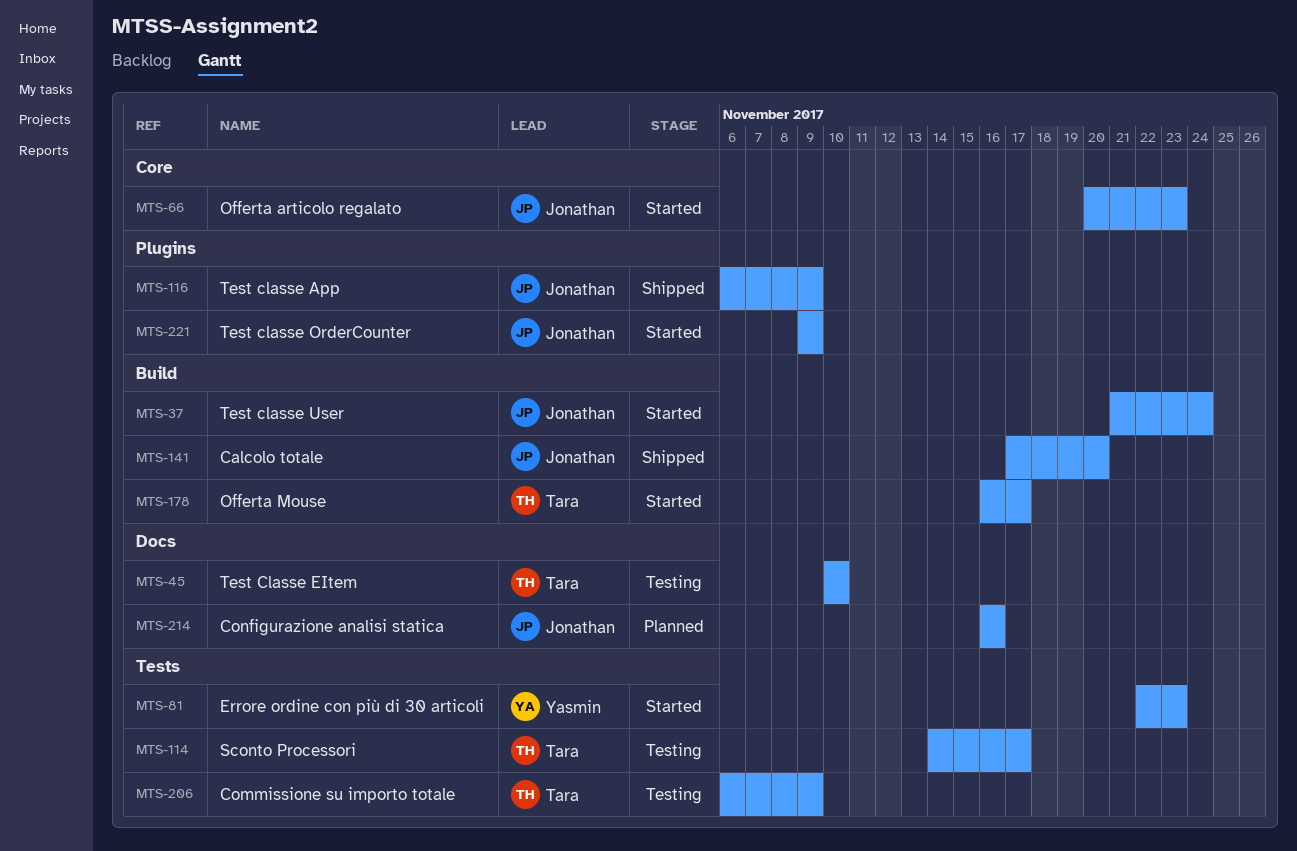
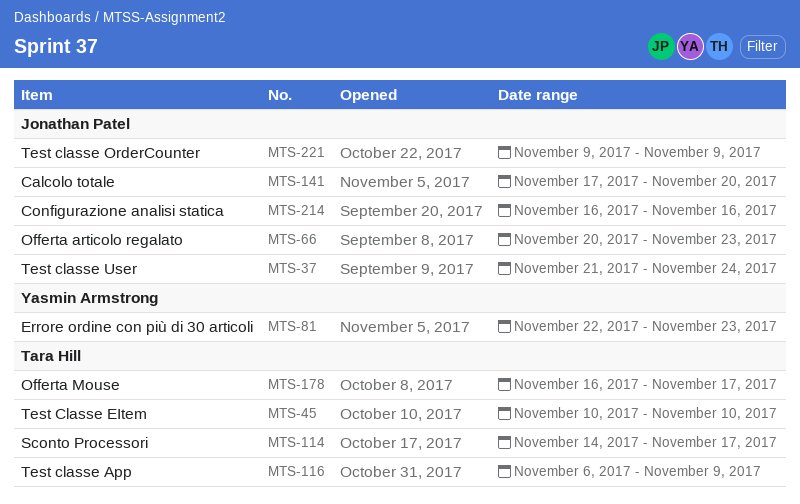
MTS-116, owner: Jonathan Patel -> Tara Hill
MTS-206: present -> none

